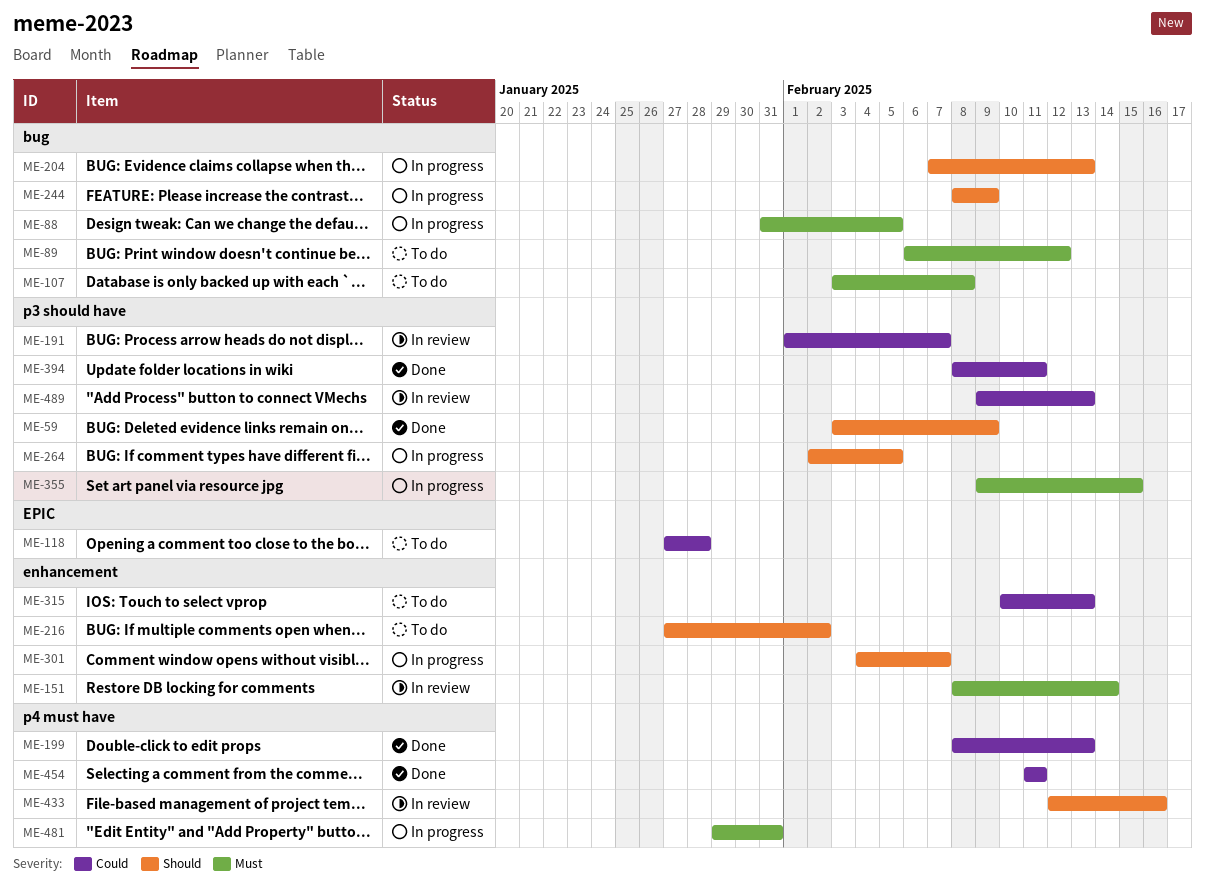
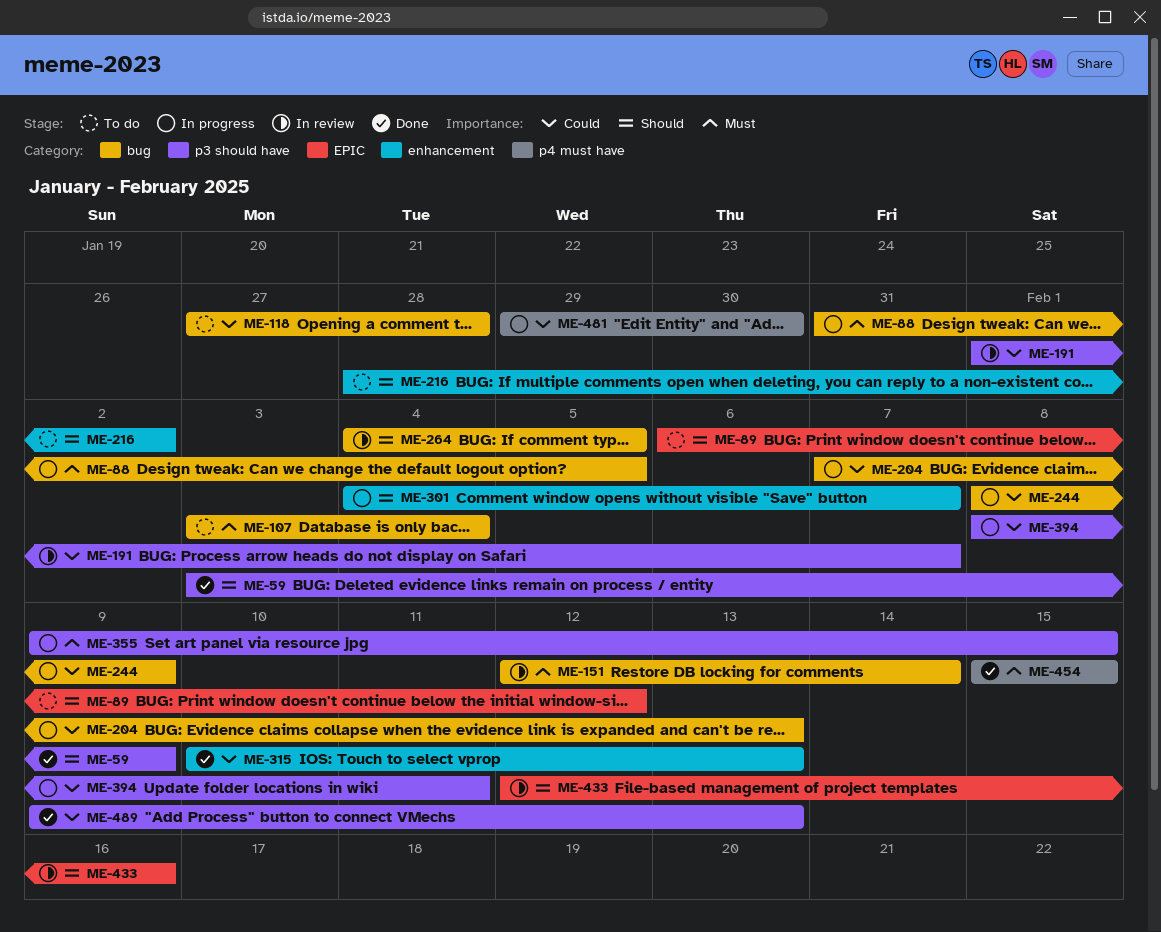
ME-89, priority: Must -> Should
ME-89, label: bug -> EPIC
ME-107, due: Feb 8 -> Feb 4
ME-118, label: EPIC -> bug
ME-151, label: enhancement -> bug
ME-151, start: Feb 8 -> Feb 12
ME-199: present -> none
ME-204, priority: Should -> Could
ME-216, start: Jan 27 -> Jan 28
ME-244, priority: Should -> Could
ME-264, status: In progress -> In review
ME-264, label: p3 should have -> bug
ME-264, start: Feb 2 -> Feb 4
ME-315, status: To do -> Done
ME-394, status: Done -> In progress
ME-433, label: p4 must have -> EPIC
ME-454, priority: Could -> Must
ME-454, start: Feb 11 -> Feb 15
ME-454, due: Feb 11 -> Feb 15
ME-481, priority: Must -> Could
ME-481, due: Jan 31 -> Jan 30
ME-489, status: In review -> Done

